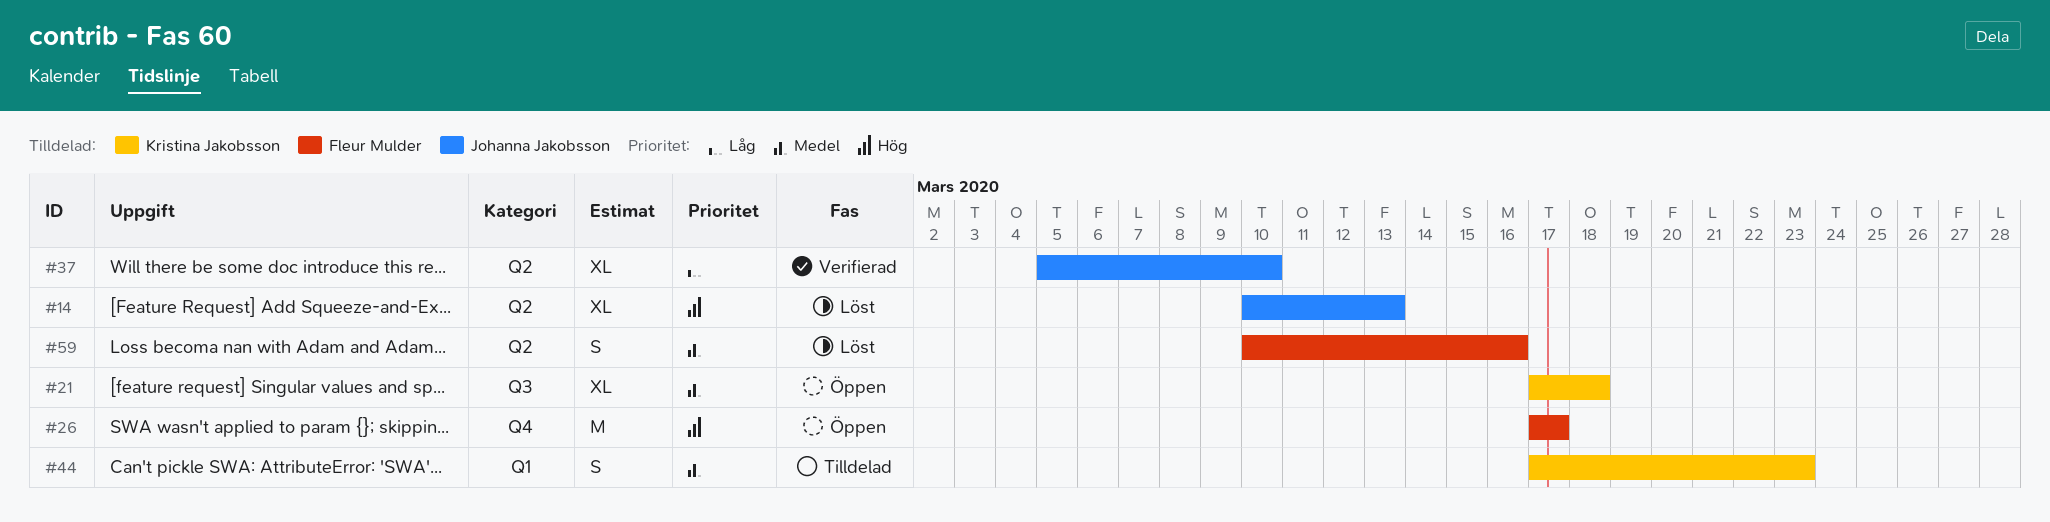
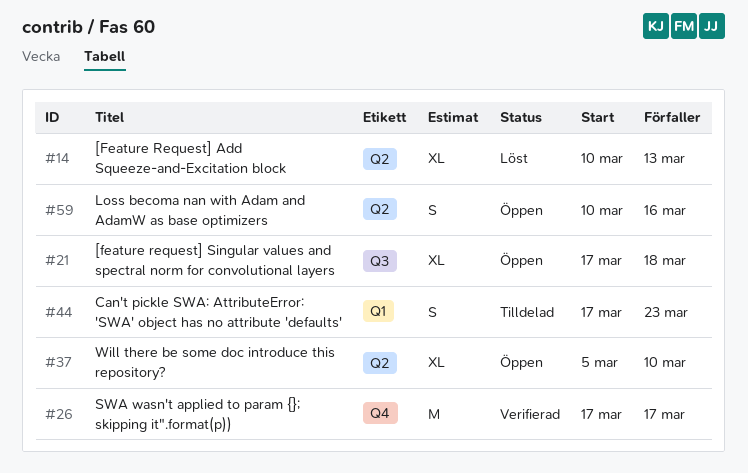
#26, status: Öppen -> Verifierad
#37, status: Verifierad -> Öppen
#59, status: Löst -> Öppen

